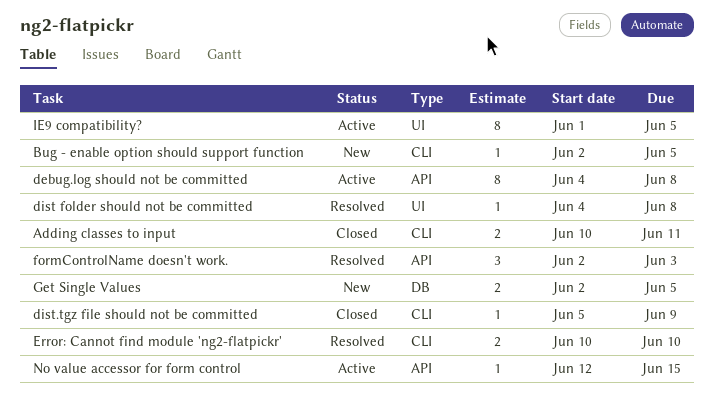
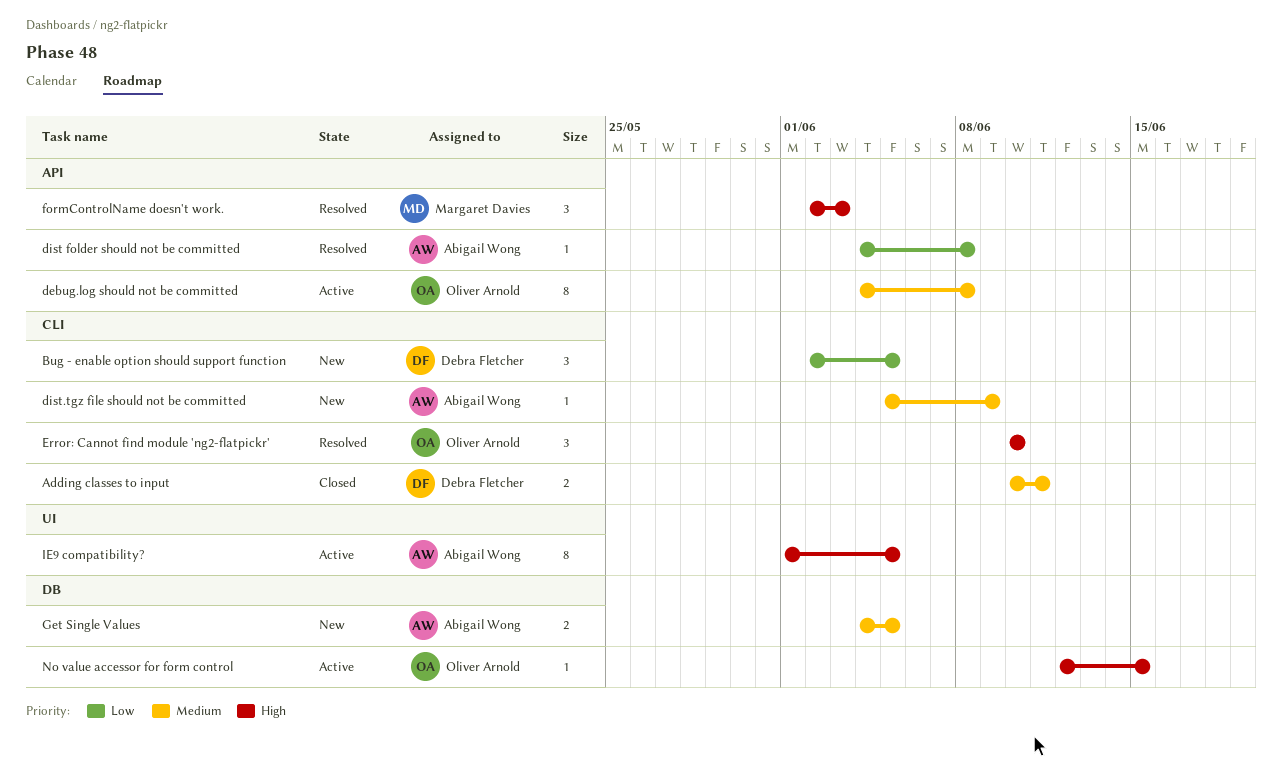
Bug - enable option should support function, estimate: 1 -> 3
dist folder should not be committed, label: UI -> API
dist.tgz file should not be committed, status: Closed -> New
Error: Cannot find module 'ng2-flatpickr', estimate: 2 -> 3
Get Single Values, start: Jun 2 -> Jun 4
No value accessor for form control, label: API -> DB

